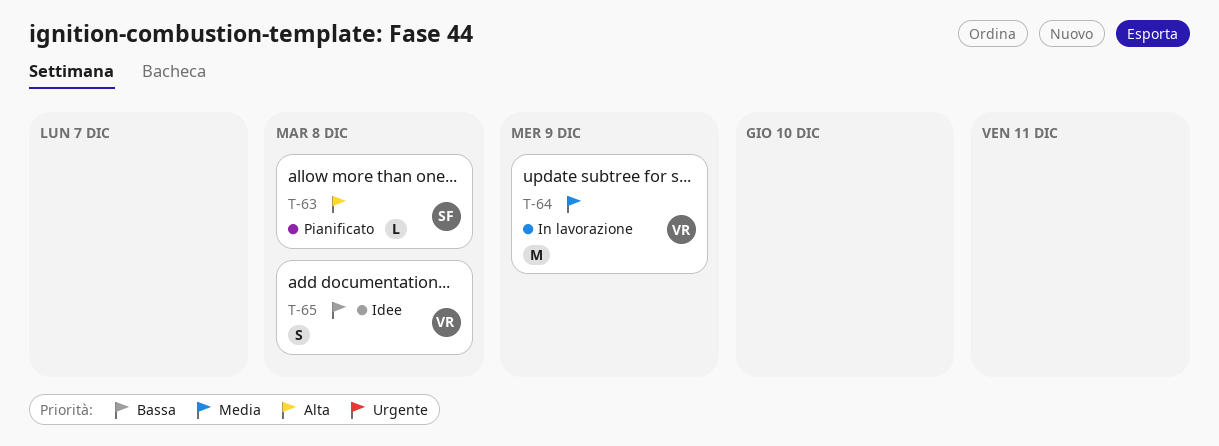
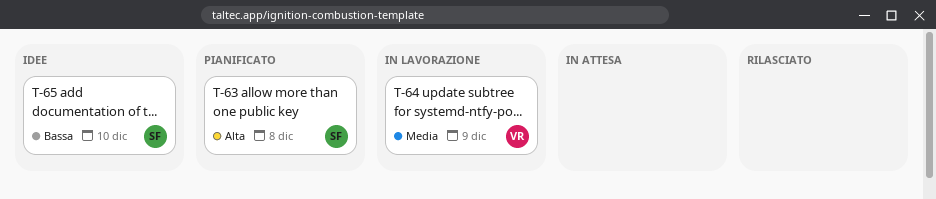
T-65, owner: VR -> SF
T-65, due: Dec 8 -> Dec 10

